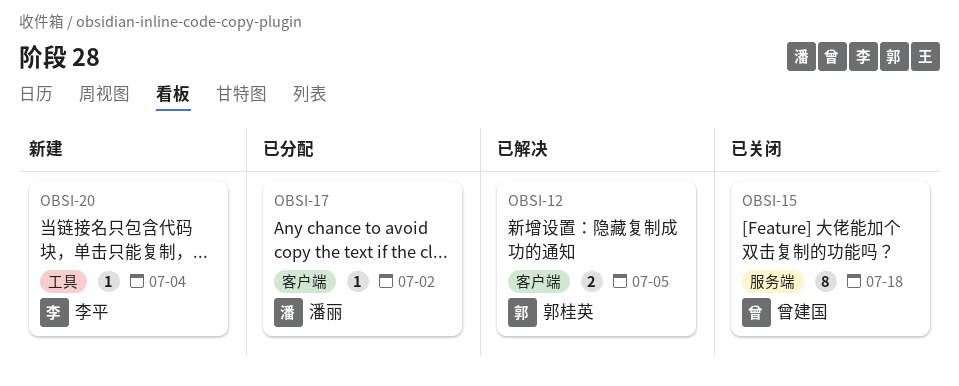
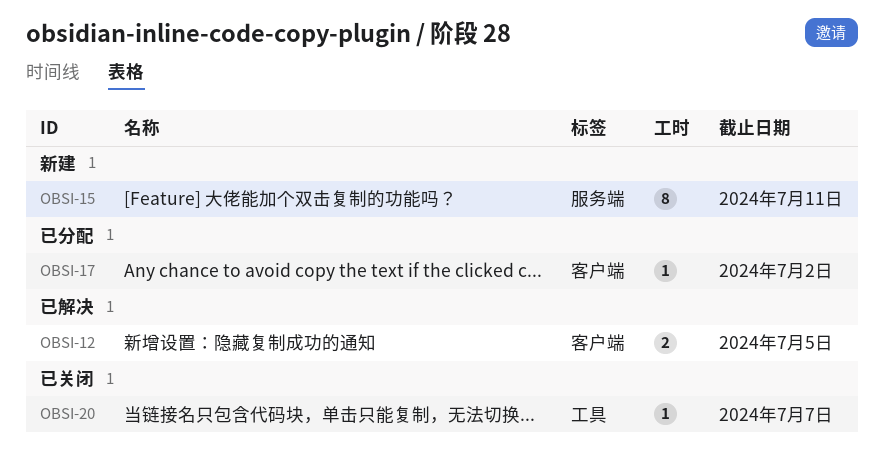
OBSI-15, status: 已关闭 -> 新建
OBSI-15, due: Jul 18 -> Jul 11
OBSI-20, status: 新建 -> 已关闭
OBSI-20, due: Jul 4 -> Jul 7

